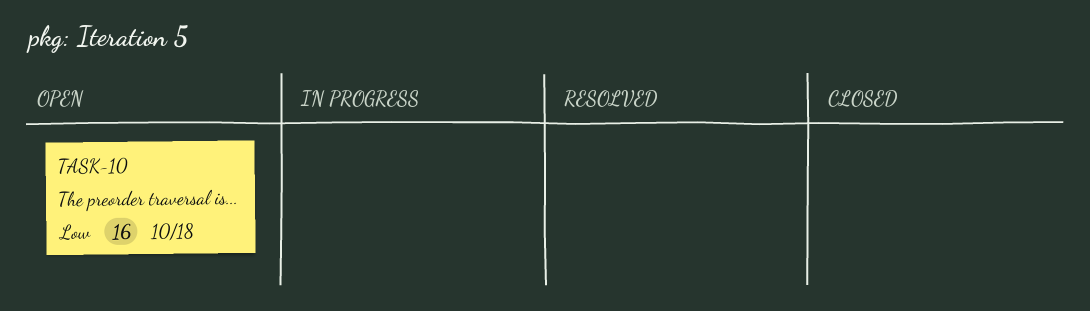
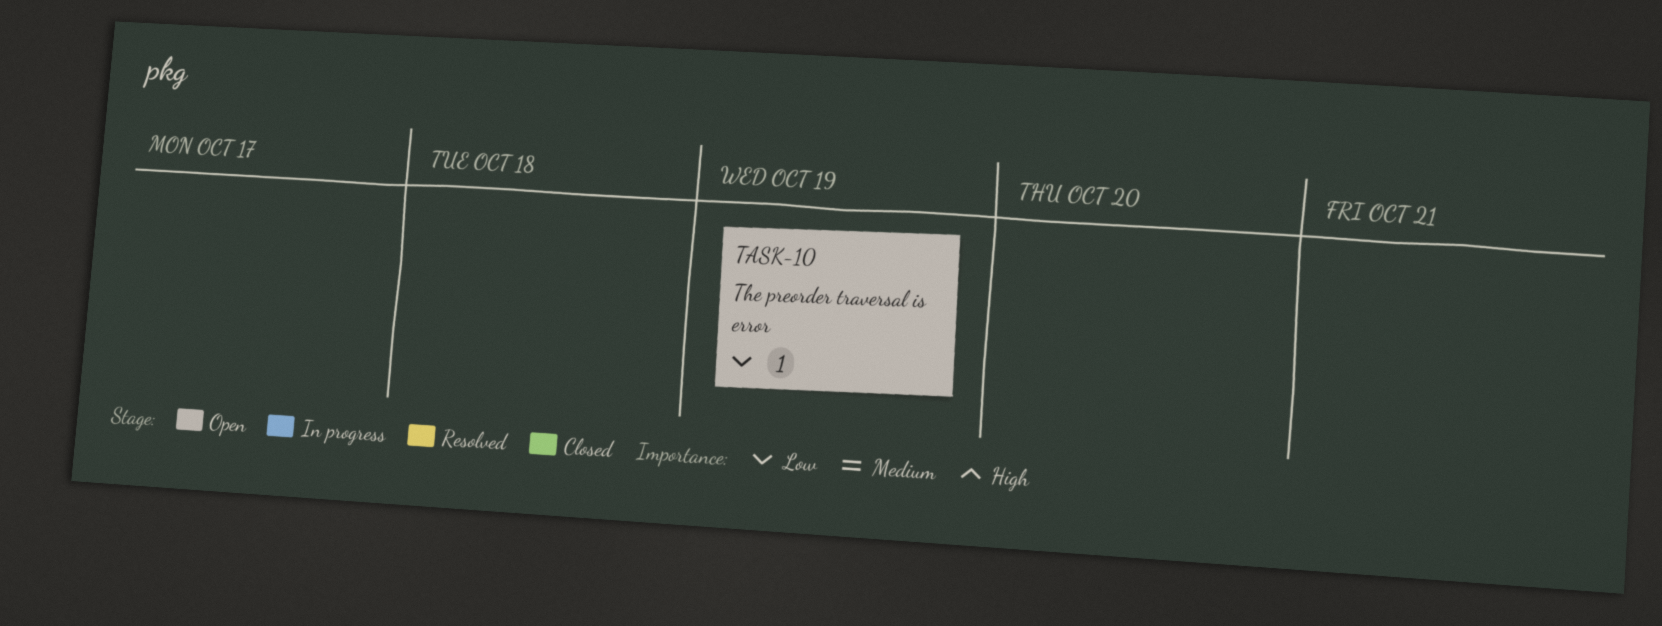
TASK-10, estimate: 16 -> 1
TASK-10, due: Oct 18 -> Oct 19

